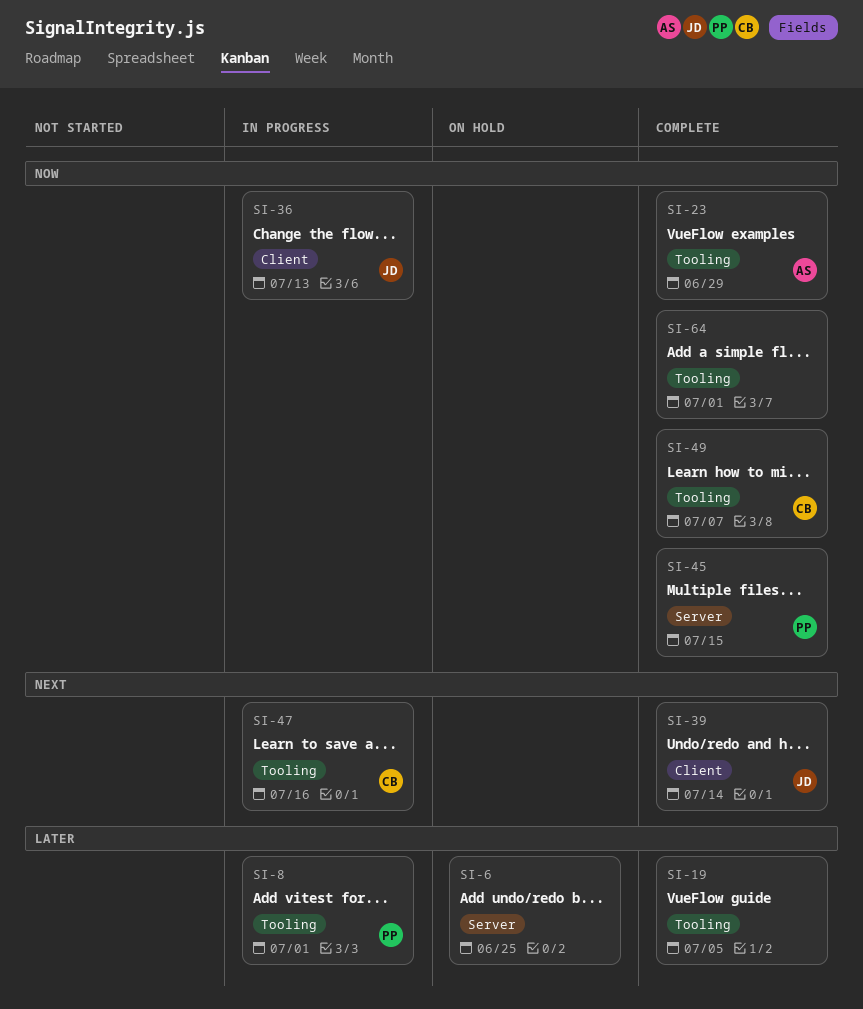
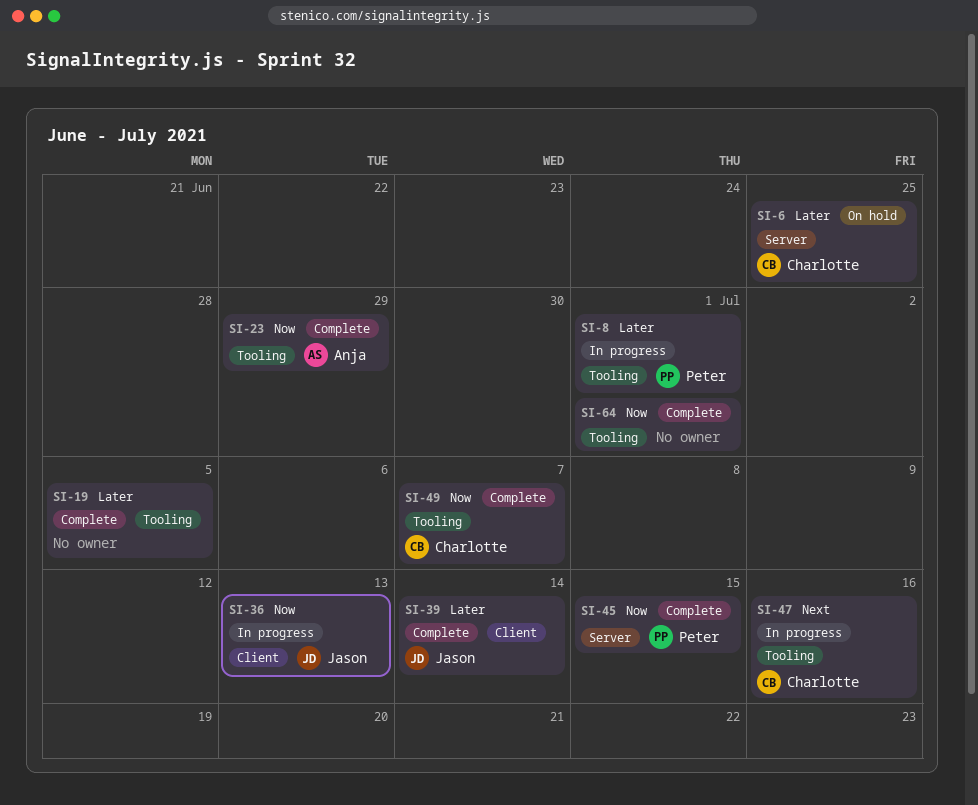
SI-6, owner: none -> Charlotte
SI-39, priority: Next -> Later

